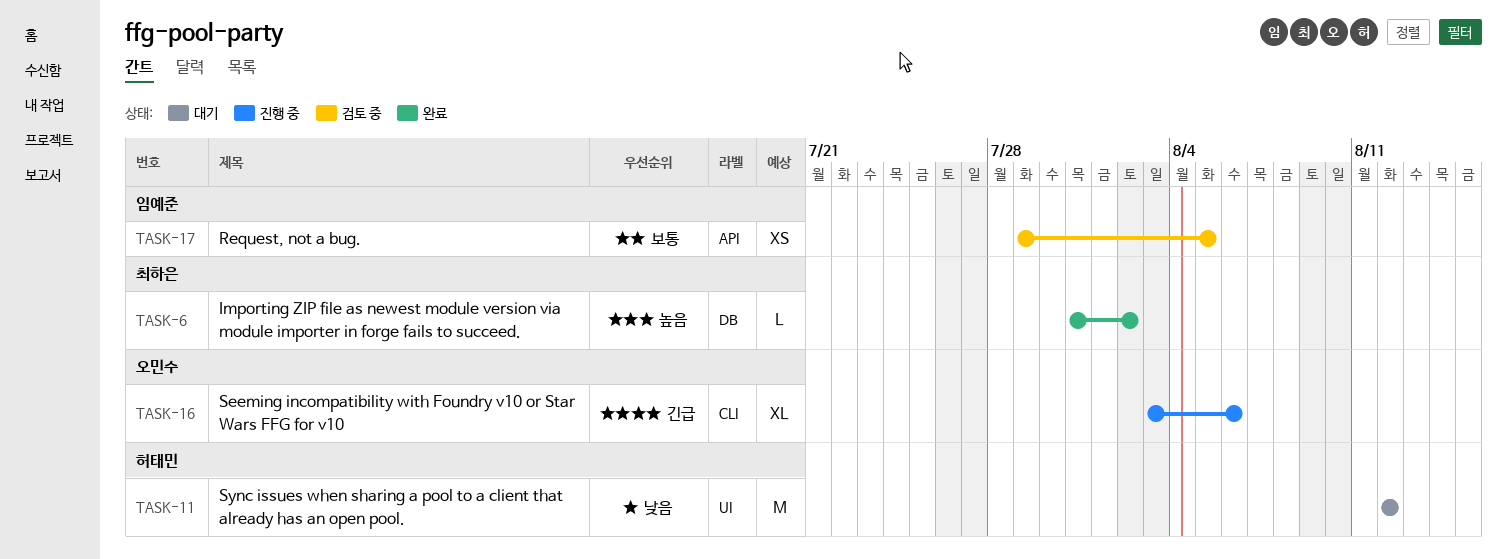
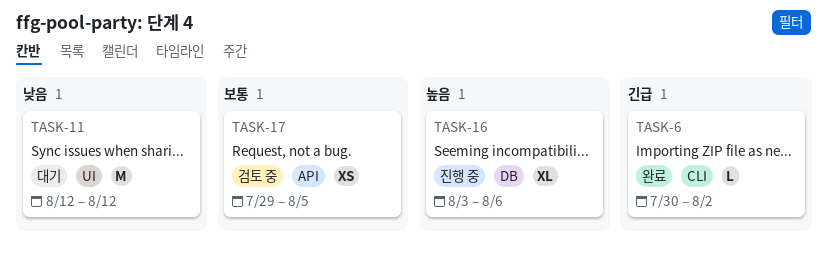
TASK-6, priority: 높음 -> 긴급
TASK-6, label: DB -> CLI
TASK-6, start: Jul 31 -> Jul 30
TASK-16, priority: 긴급 -> 높음
TASK-16, label: CLI -> DB

